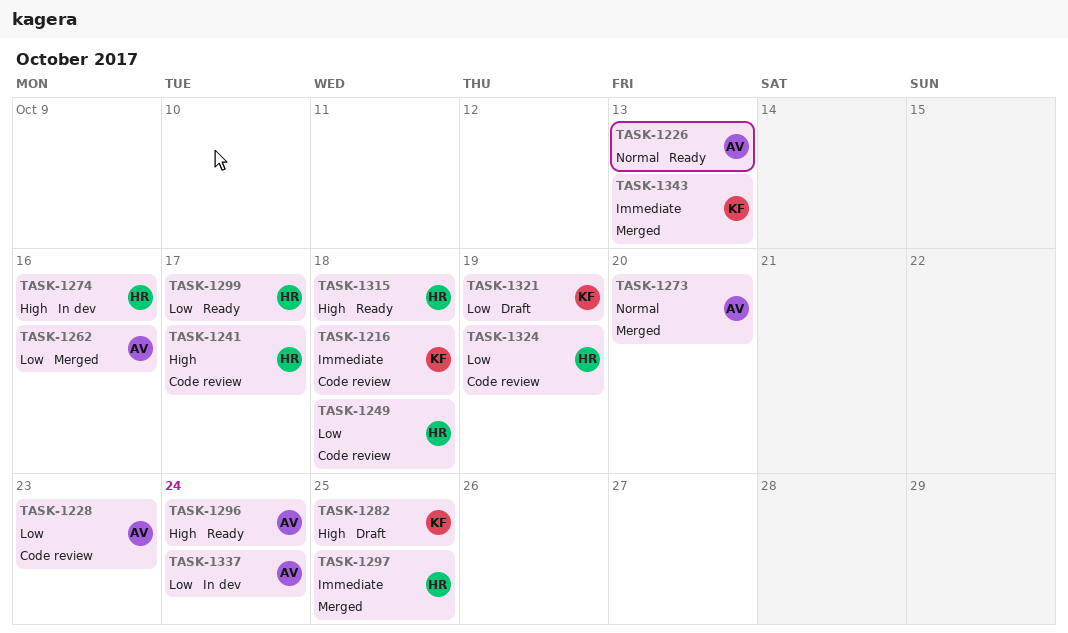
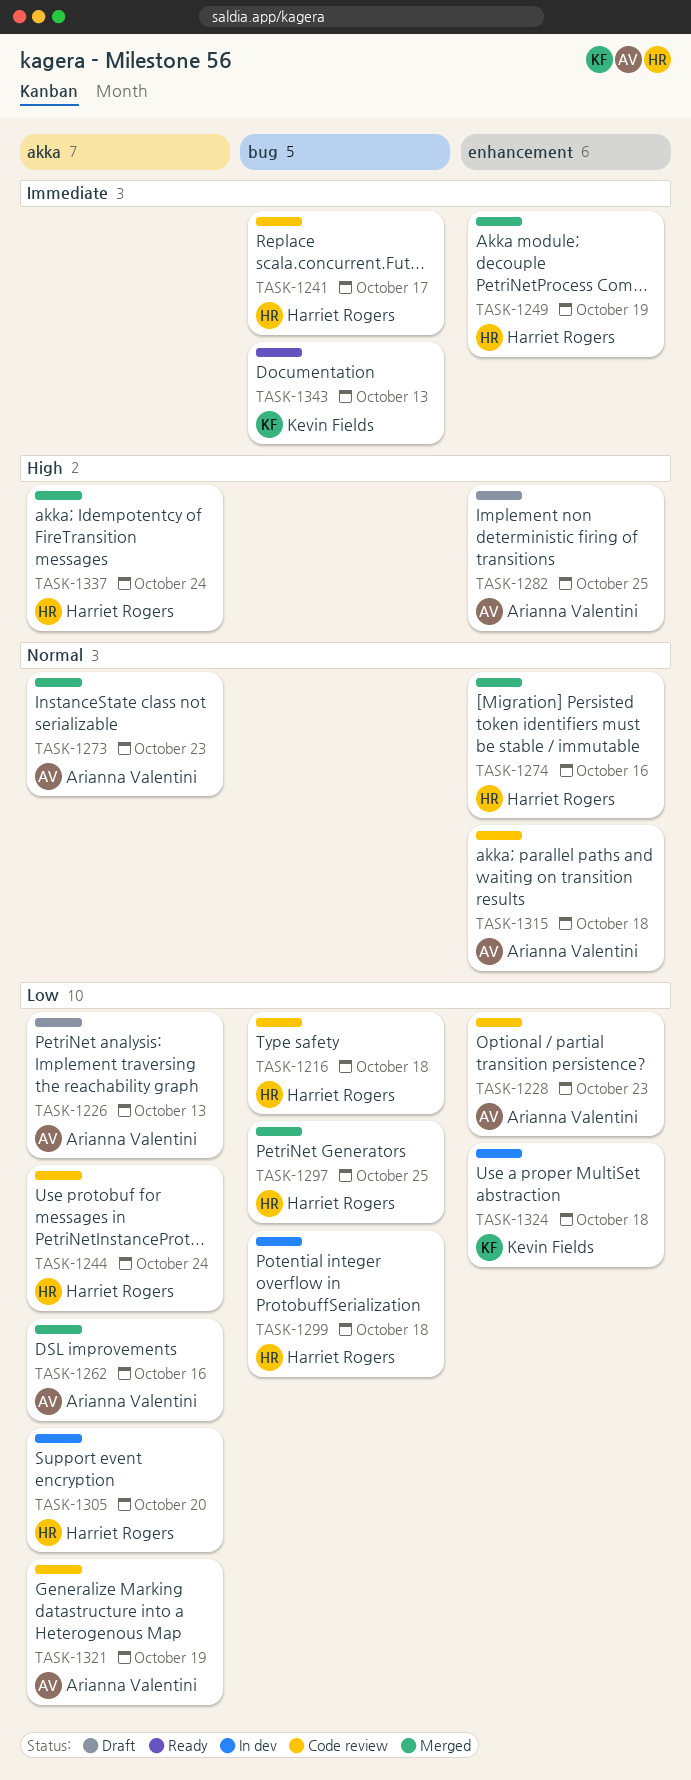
TASK-1216, owner: Kevin Fields -> Harriet Rogers
TASK-1216, priority: Immediate -> Low
TASK-1226, status: Ready -> Draft
TASK-1226, priority: Normal -> Low
TASK-1241, priority: High -> Immediate
TASK-1244: none -> present
TASK-1249, status: Code review -> Merged
TASK-1249, priority: Low -> Immediate
TASK-1249, due: Oct 18 -> Oct 19
TASK-1273, due: Oct 20 -> Oct 23
TASK-1274, status: In dev -> Merged
TASK-1274, priority: High -> Normal
TASK-1282, owner: Kevin Fields -> Arianna Valentini
TASK-1296: present -> none
TASK-1297, priority: Immediate -> Low
TASK-1299, status: Ready -> In dev
TASK-1299, due: Oct 17 -> Oct 18
TASK-1305: none -> present
TASK-1315, status: Ready -> Code review
TASK-1315, owner: Harriet Rogers -> Arianna Valentini
TASK-1315, priority: High -> Normal
TASK-1321, status: Draft -> Code review
TASK-1321, owner: Kevin Fields -> Arianna Valentini
TASK-1324, status: Code review -> In dev
TASK-1324, owner: Harriet Rogers -> Kevin Fields
TASK-1324, due: Oct 19 -> Oct 18
TASK-1337, status: In dev -> Merged
TASK-1337, owner: Arianna Valentini -> Harriet Rogers
TASK-1337, priority: Low -> High
TASK-1343, status: Merged -> Ready

